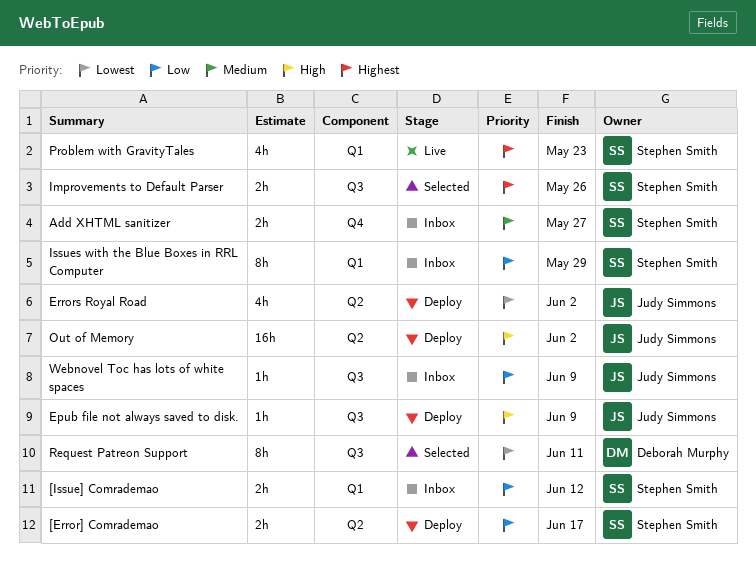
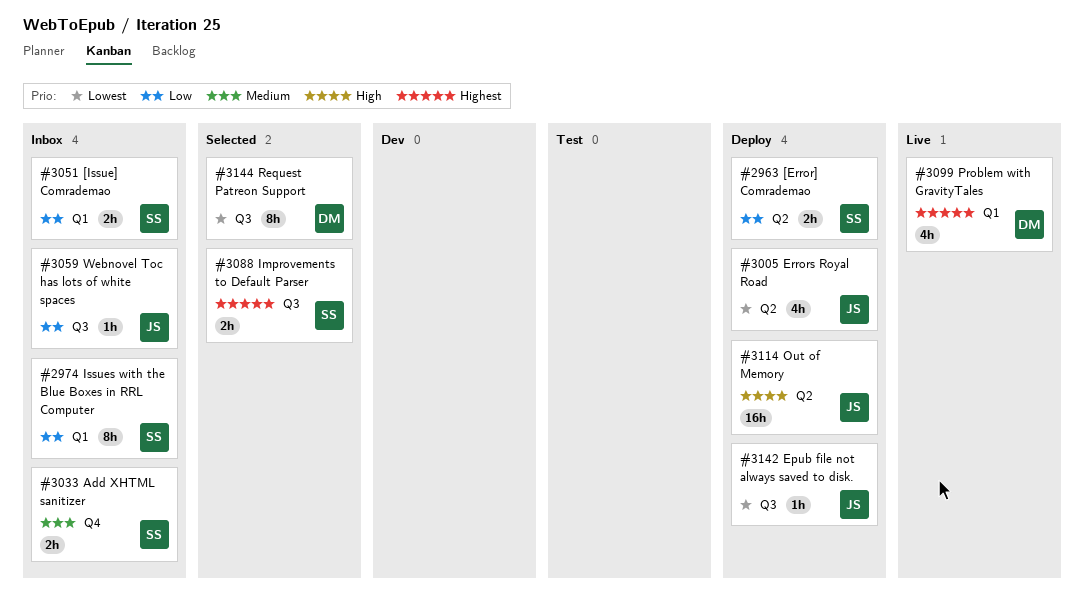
Epub file not always saved to disk., priority: High -> Lowest
Problem with GravityTales, owner: Stephen Smith -> Deborah Murphy

